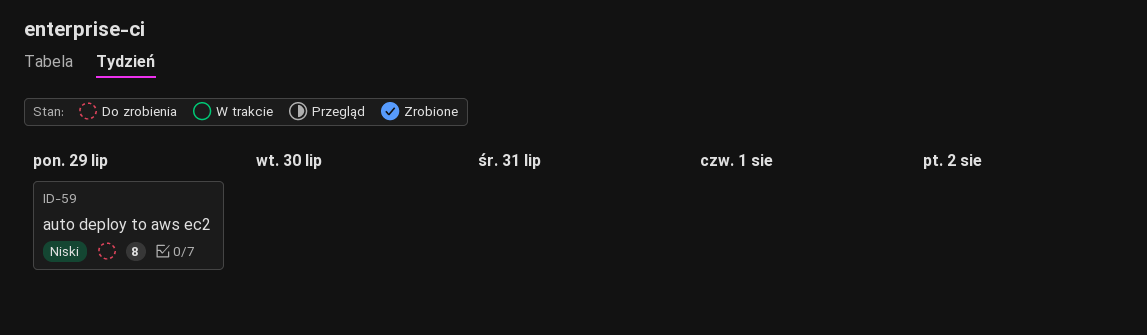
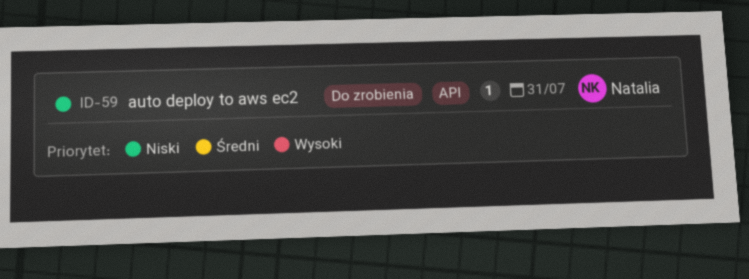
ID-59, estimate: 8 -> 1
ID-59, due: Jul 29 -> Jul 31

